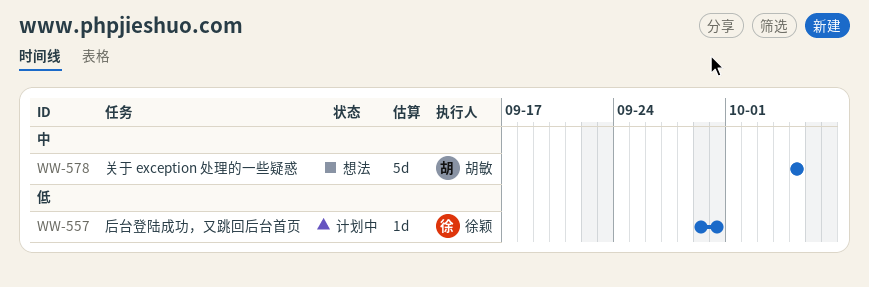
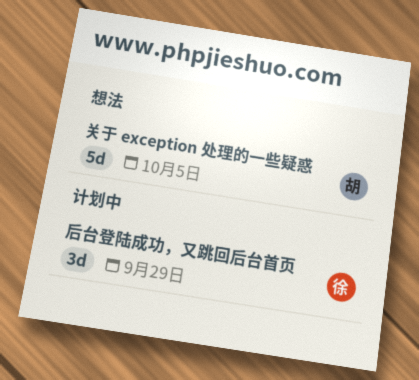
后台登陆成功，又跳回后台首页, estimate: 1d -> 3d
后台登陆成功，又跳回后台首页, due: Sep 30 -> Sep 29

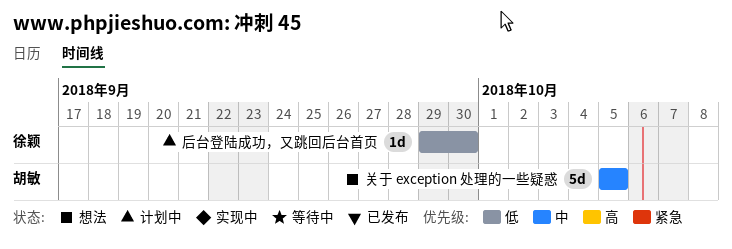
后台登陆成功，又跳回后台首页, estimate: 3d -> 1d
后台登陆成功，又跳回后台首页, due: Sep 29 -> Sep 30

